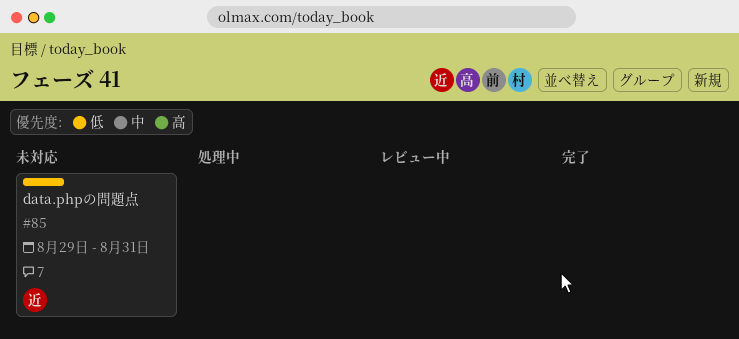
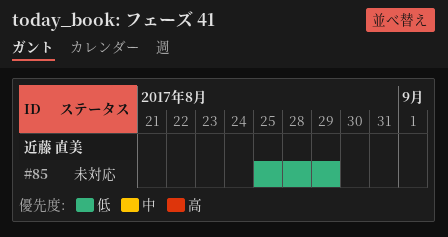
#85, start: Aug 29 -> Aug 25
#85, due: Aug 31 -> Aug 29

